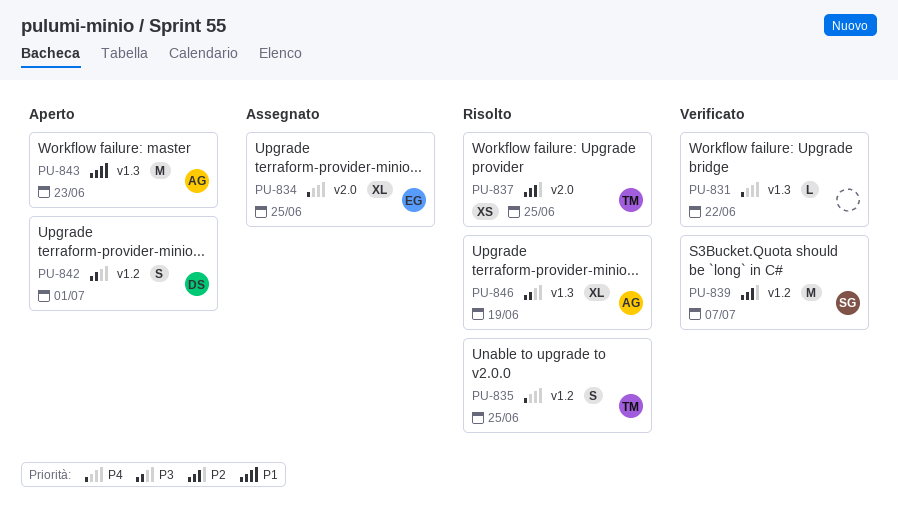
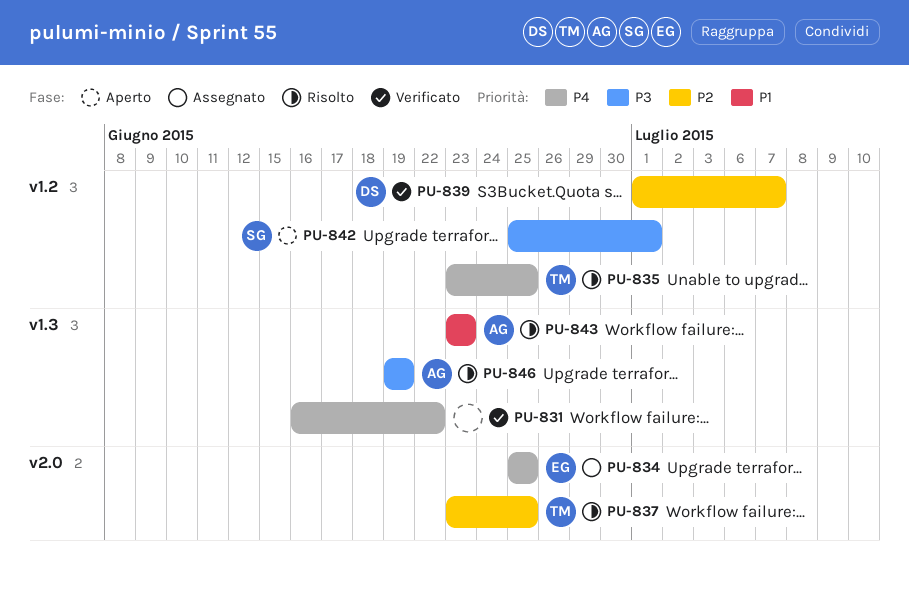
PU-839, owner: SG -> DS
PU-842, owner: DS -> SG
PU-843, status: Aperto -> Risolto

